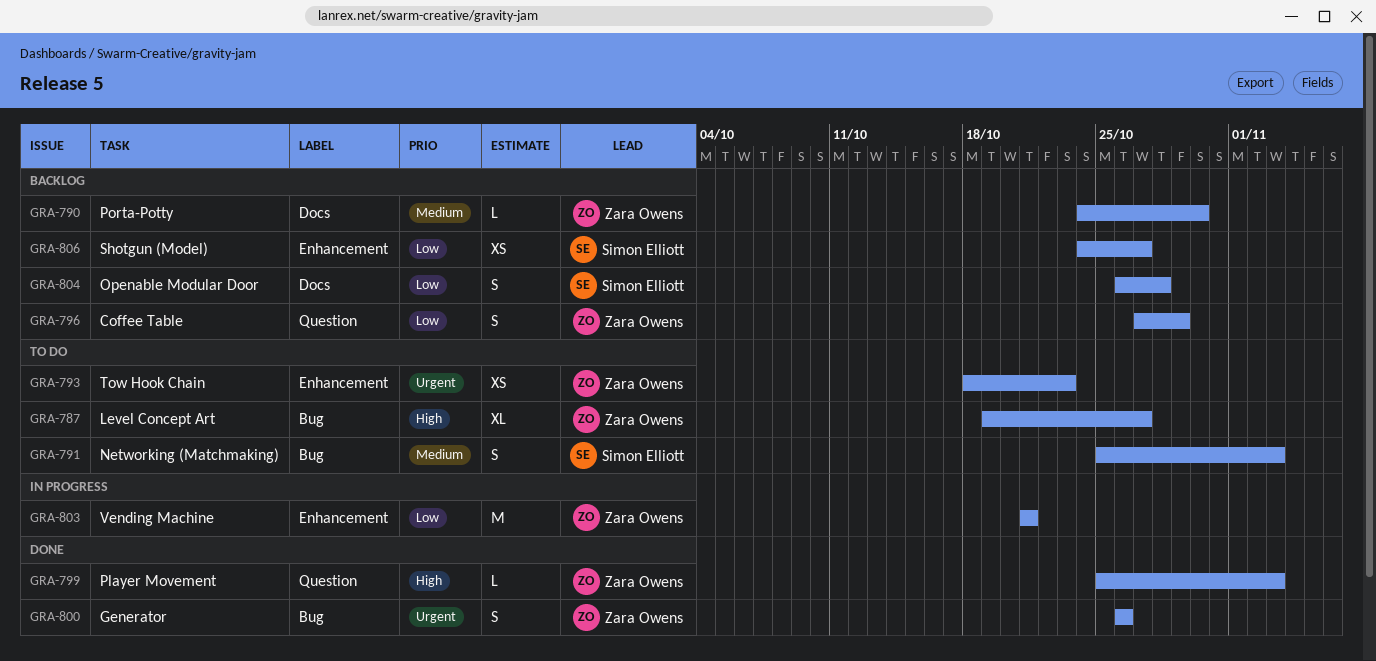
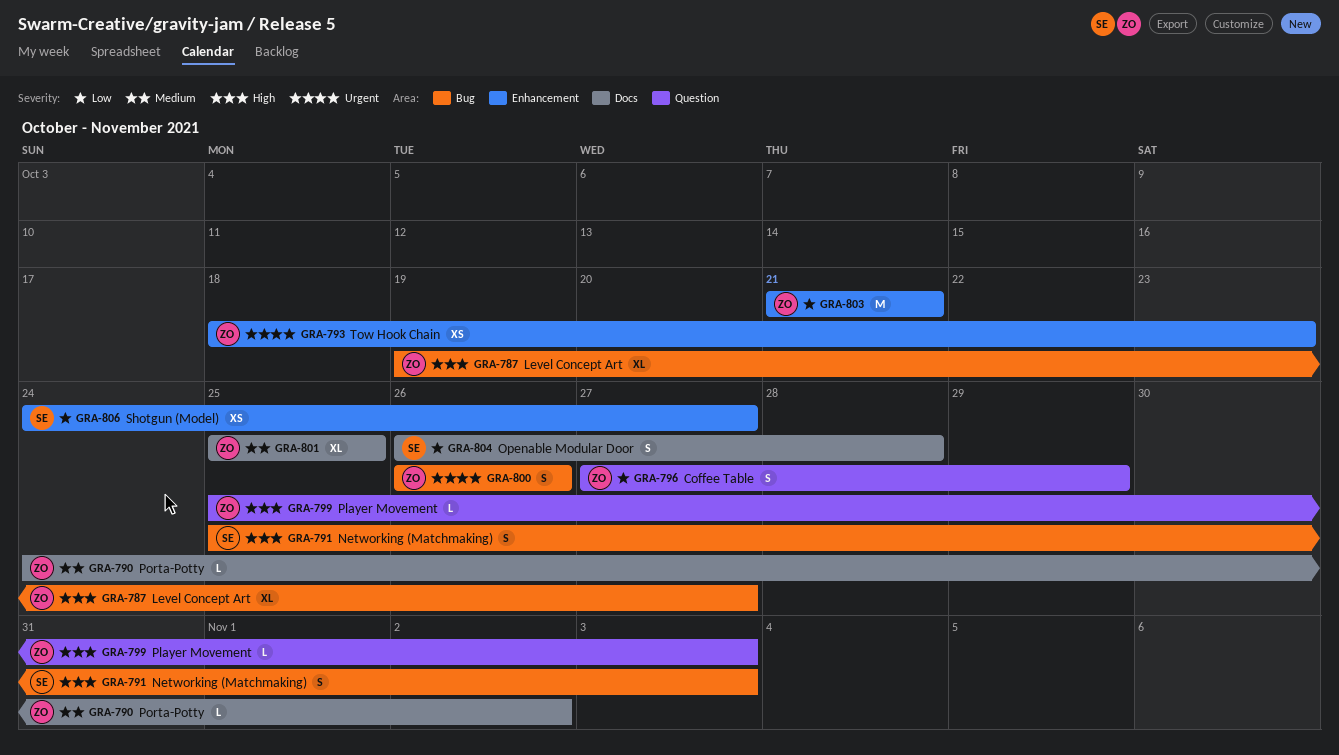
GRA-790, due: Oct 30 -> Nov 2
GRA-791, priority: Medium -> High
GRA-801: none -> present

